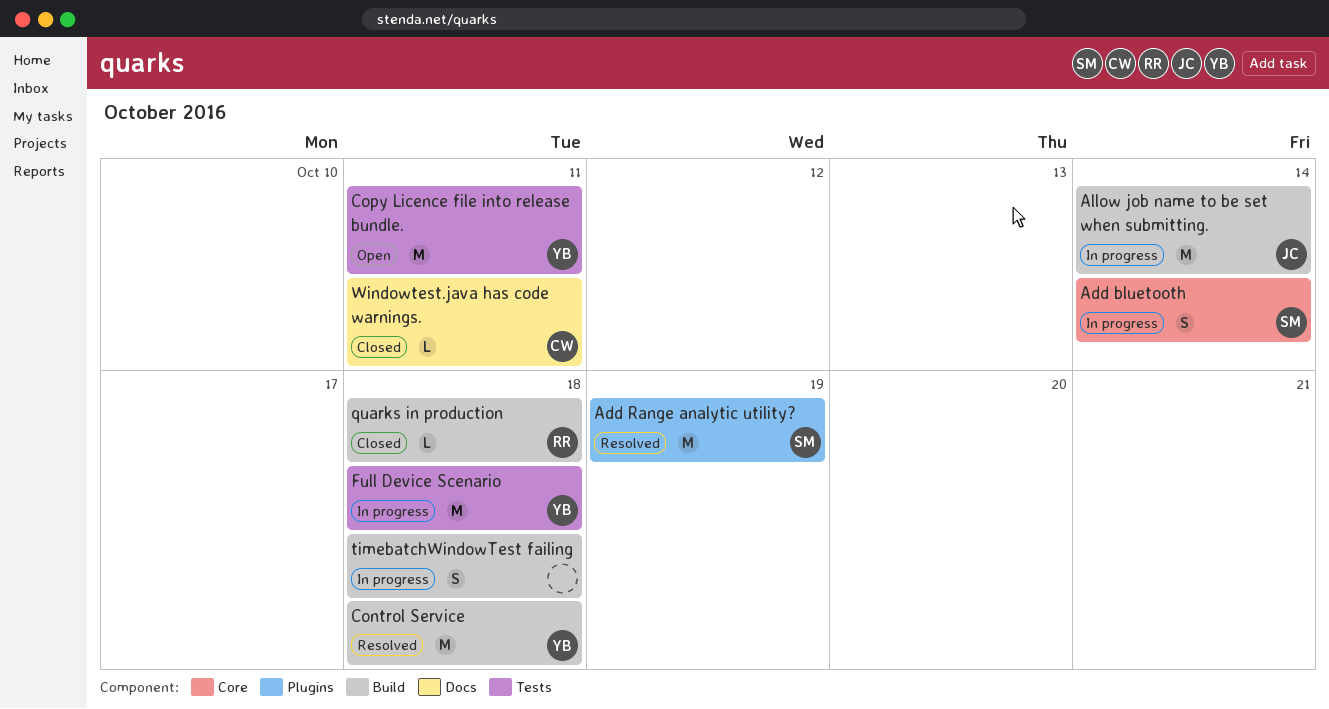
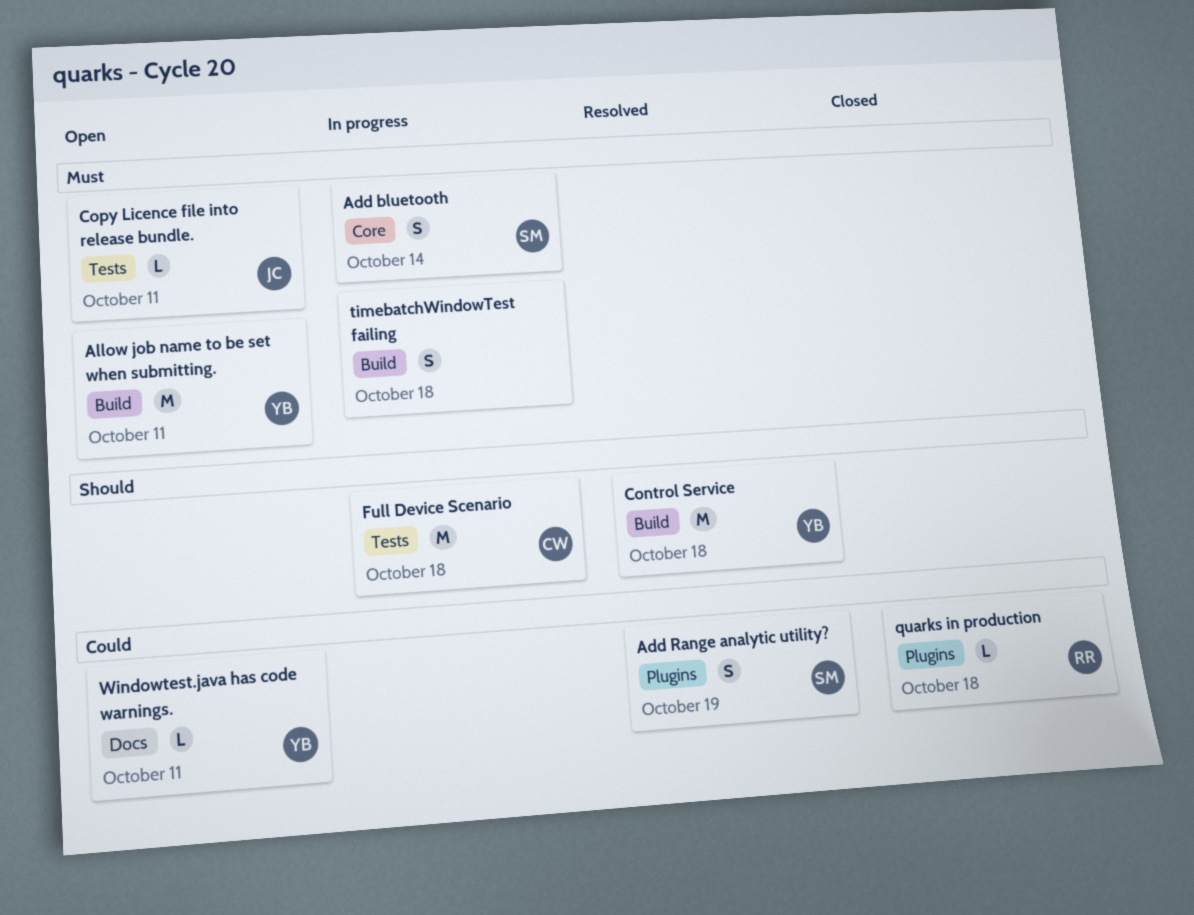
Add Range analytic utility?, estimate: M -> S
Allow job name to be set when submitting., status: In progress -> Open
Allow job name to be set when submitting., owner: JC -> YB
Allow job name to be set when submitting., due: Oct 14 -> Oct 11
Copy Licence file into release bundle., owner: YB -> JC
Copy Licence file into release bundle., estimate: M -> L
Full Device Scenario, owner: YB -> CW
quarks in production, label: Build -> Plugins
Windowtest.java has code warnings., status: Closed -> Open
Windowtest.java has code warnings., owner: CW -> YB

